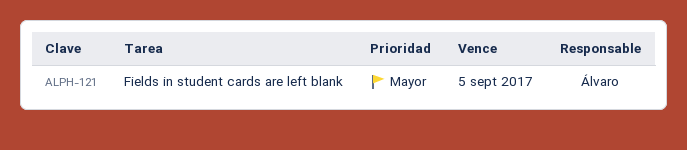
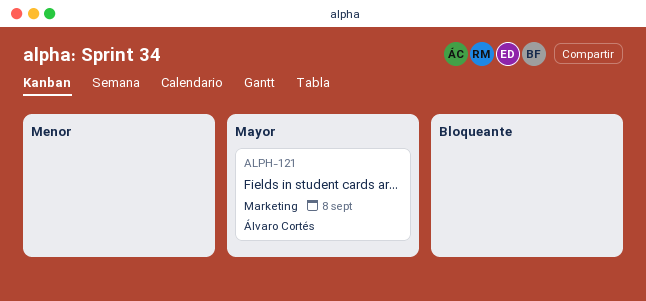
ALPH-121, due: Sep 5 -> Sep 8

